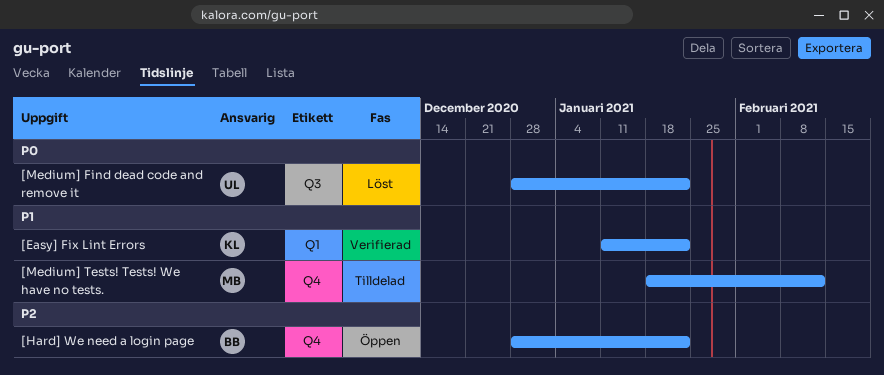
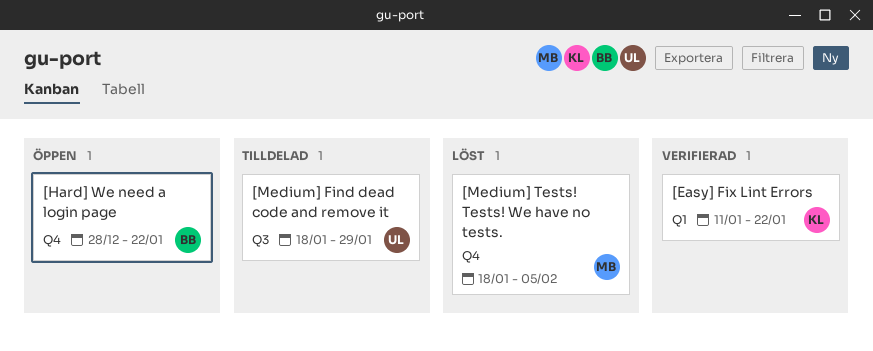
[Medium] Find dead code and remove it, status: Löst -> Tilldelad
[Medium] Find dead code and remove it, start: Dec 28 -> Jan 18
[Medium] Find dead code and remove it, due: Jan 22 -> Jan 29
[Medium] Tests! Tests! We have no tests., status: Tilldelad -> Löst
[Medium] Tests! Tests! We have no tests., due: Feb 12 -> Feb 5

